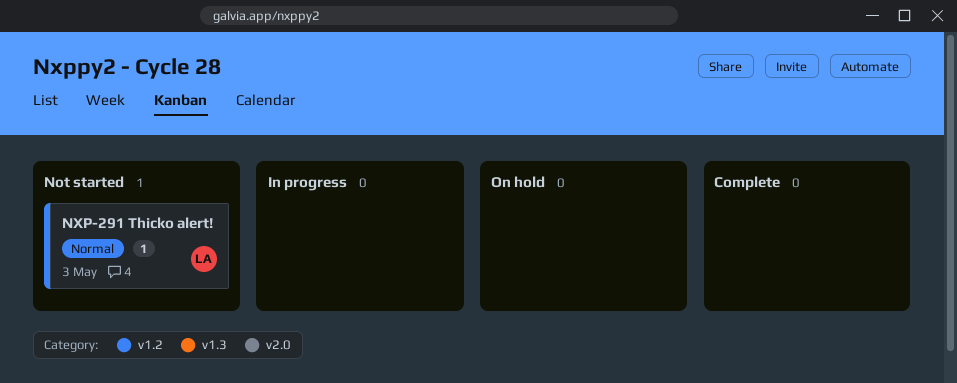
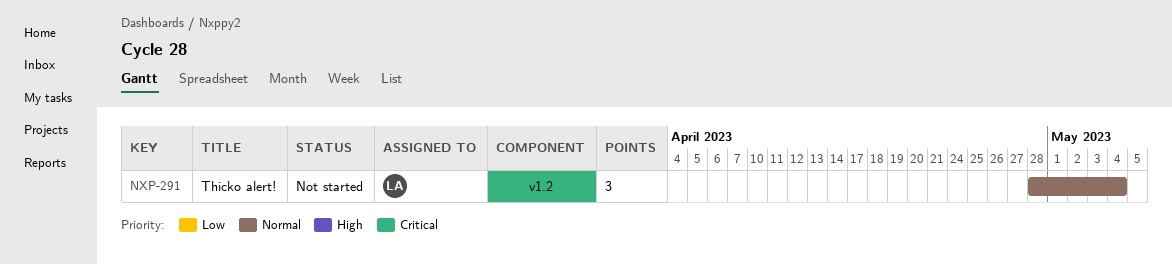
NXP-291, estimate: 1 -> 3
NXP-291, due: May 3 -> May 4

